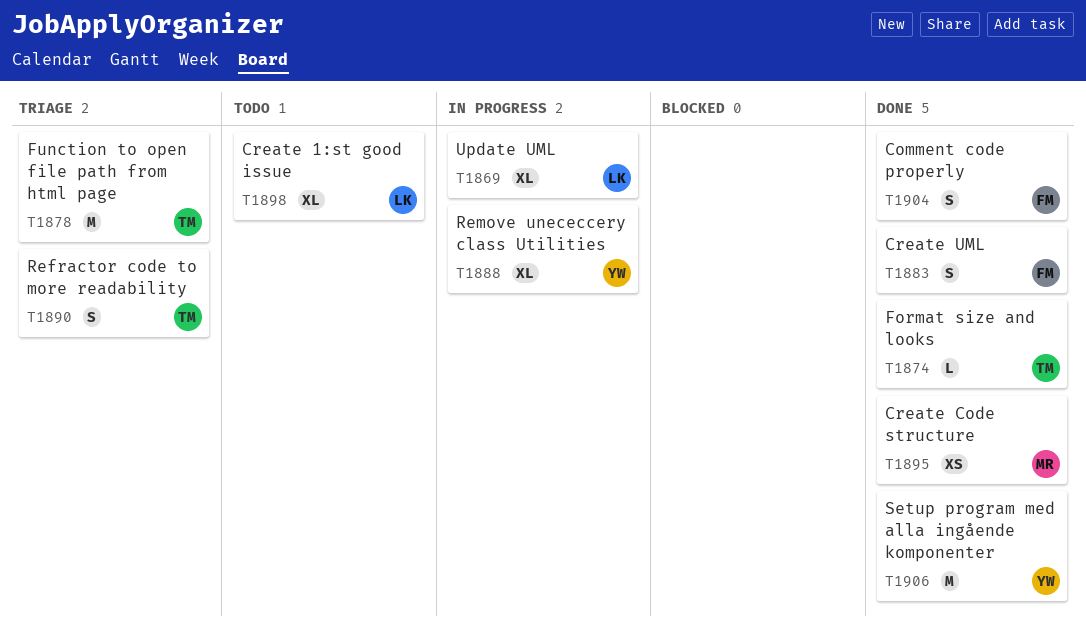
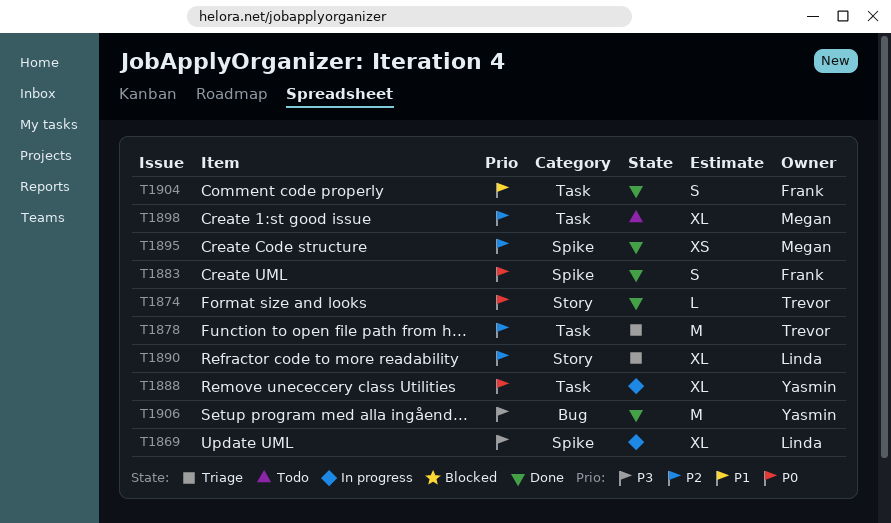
T1890, owner: Trevor -> Linda
T1890, estimate: S -> XL
T1898, owner: Linda -> Megan

